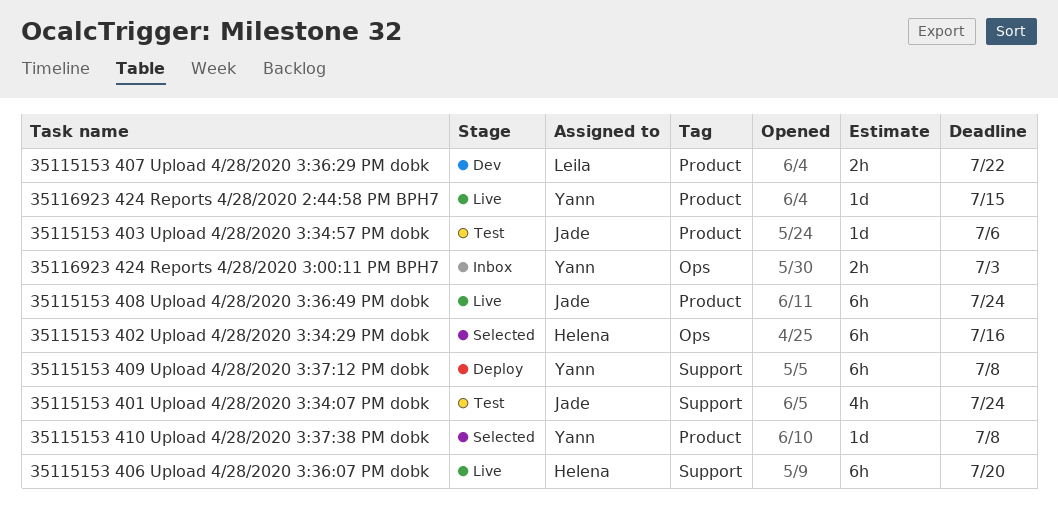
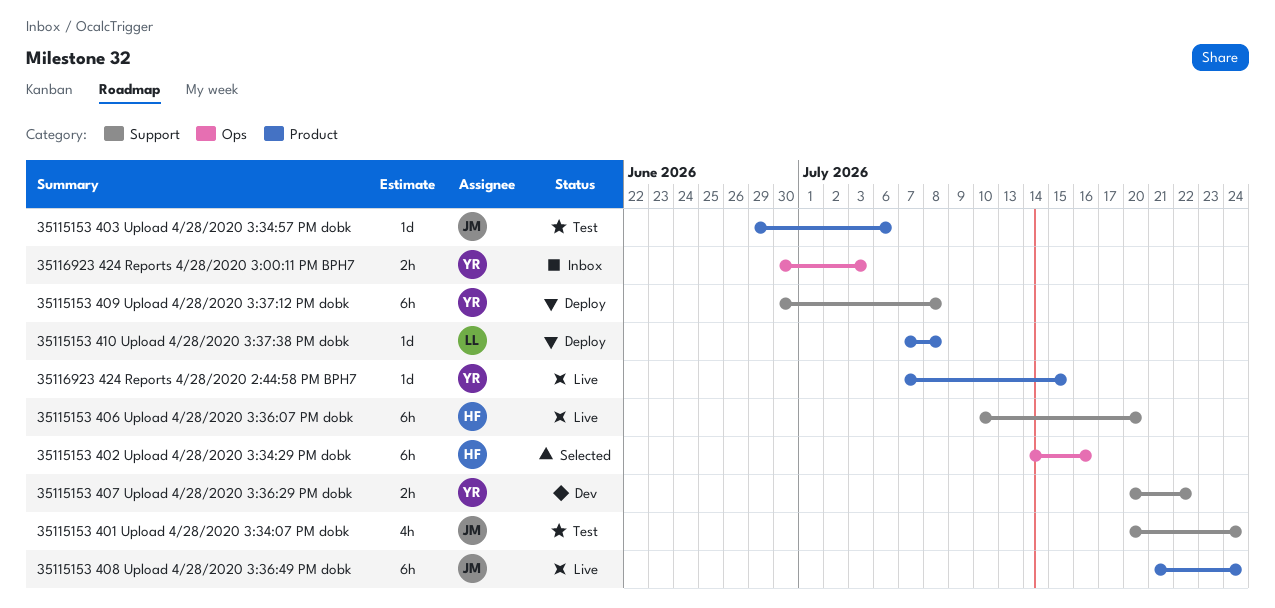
35115153 407 Upload 4/28/2020 3:36:29 PM dobk, owner: Leila -> Yann
35115153 407 Upload 4/28/2020 3:36:29 PM dobk, label: Product -> Support
35115153 410 Upload 4/28/2020 3:37:38 PM dobk, status: Selected -> Deploy
35115153 410 Upload 4/28/2020 3:37:38 PM dobk, owner: Yann -> Leila

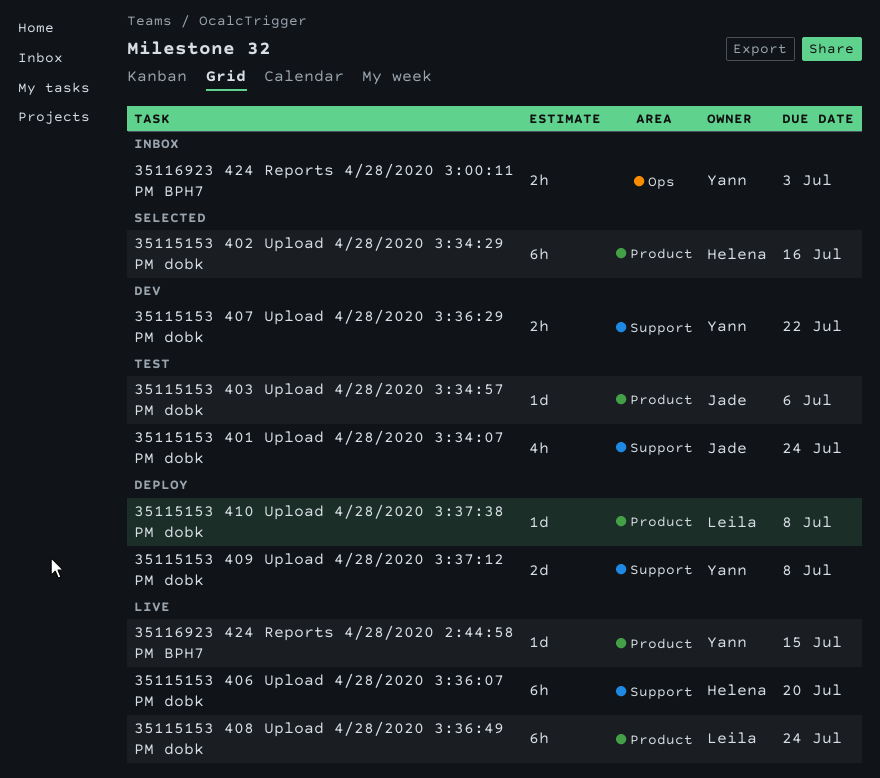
35115153 402 Upload 4/28/2020 3:34:29 PM dobk, label: Ops -> Product
35115153 408 Upload 4/28/2020 3:36:49 PM dobk, owner: Jade -> Leila
35115153 409 Upload 4/28/2020 3:37:12 PM dobk, estimate: 6h -> 2d

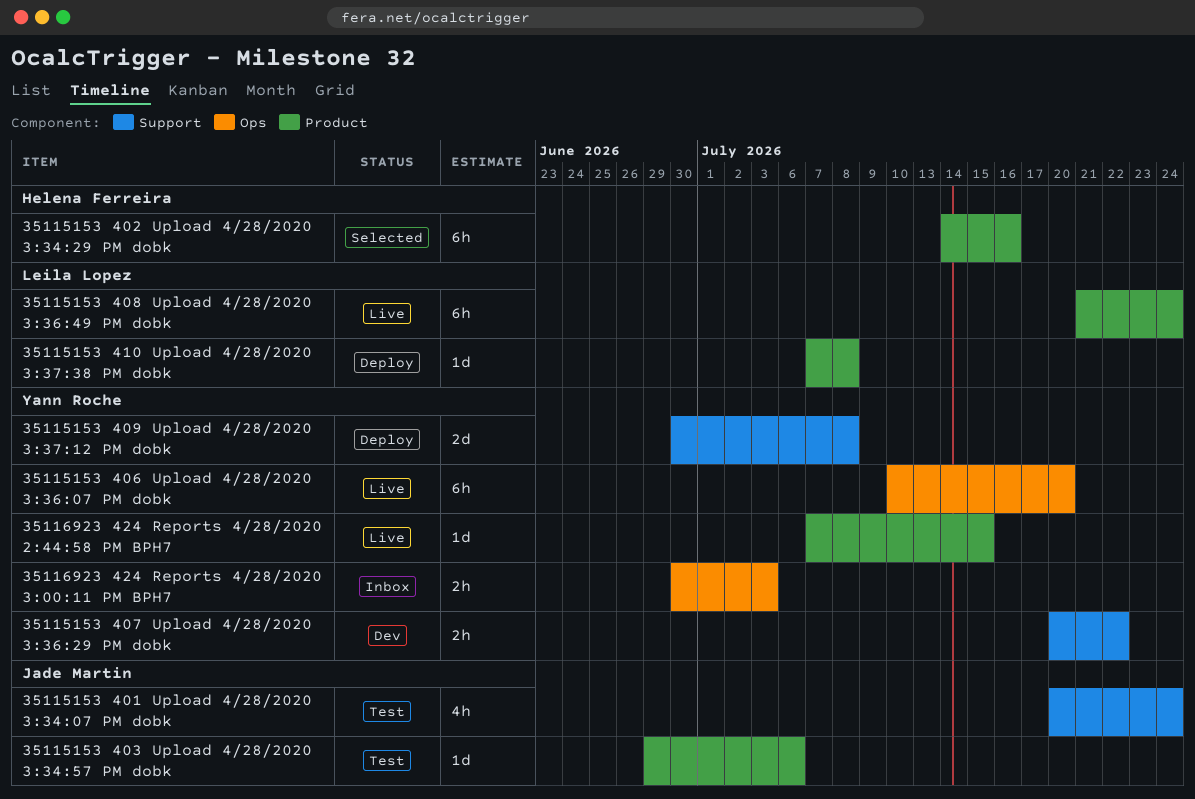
35115153 406 Upload 4/28/2020 3:36:07 PM dobk, owner: Helena Ferreira -> Yann Roche
35115153 406 Upload 4/28/2020 3:36:07 PM dobk, label: Support -> Ops

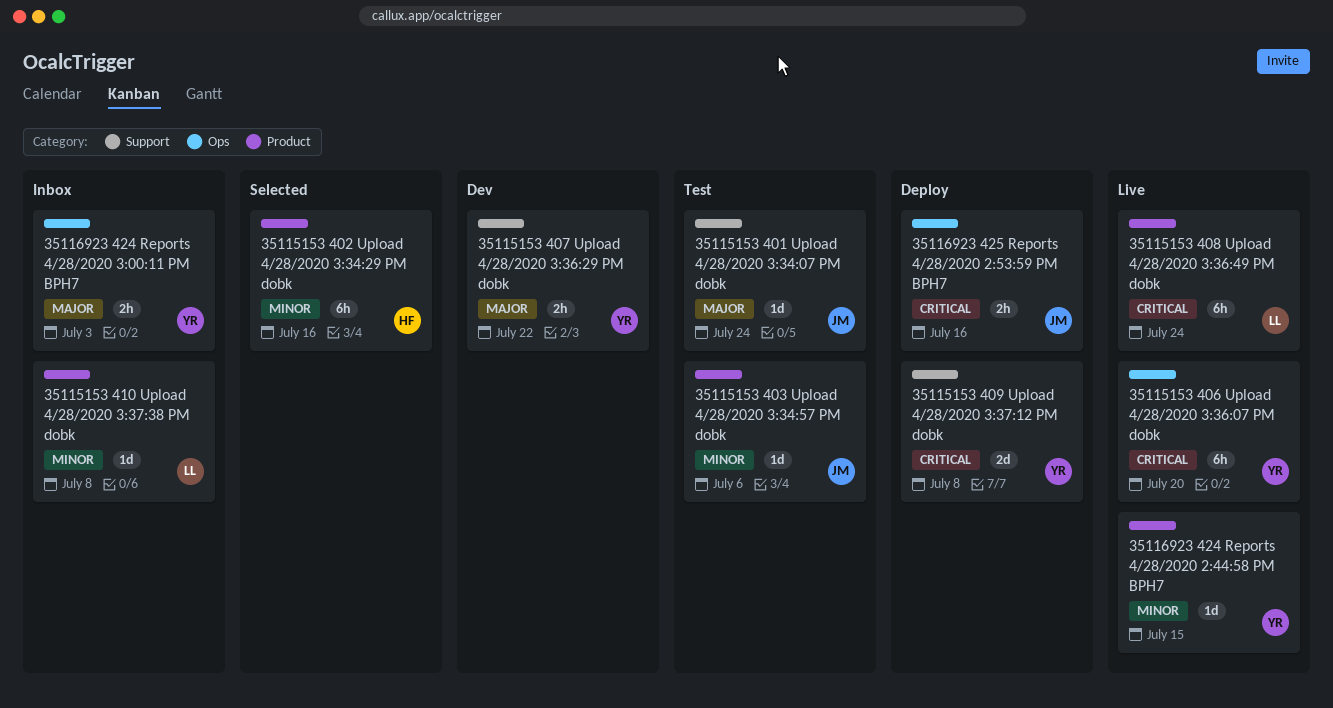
35115153 401 Upload 4/28/2020 3:34:07 PM dobk, estimate: 4h -> 1d
35115153 410 Upload 4/28/2020 3:37:38 PM dobk, status: Deploy -> Inbox
35116923 425 Reports 4/28/2020 2:53:59 PM BPH7: none -> present

